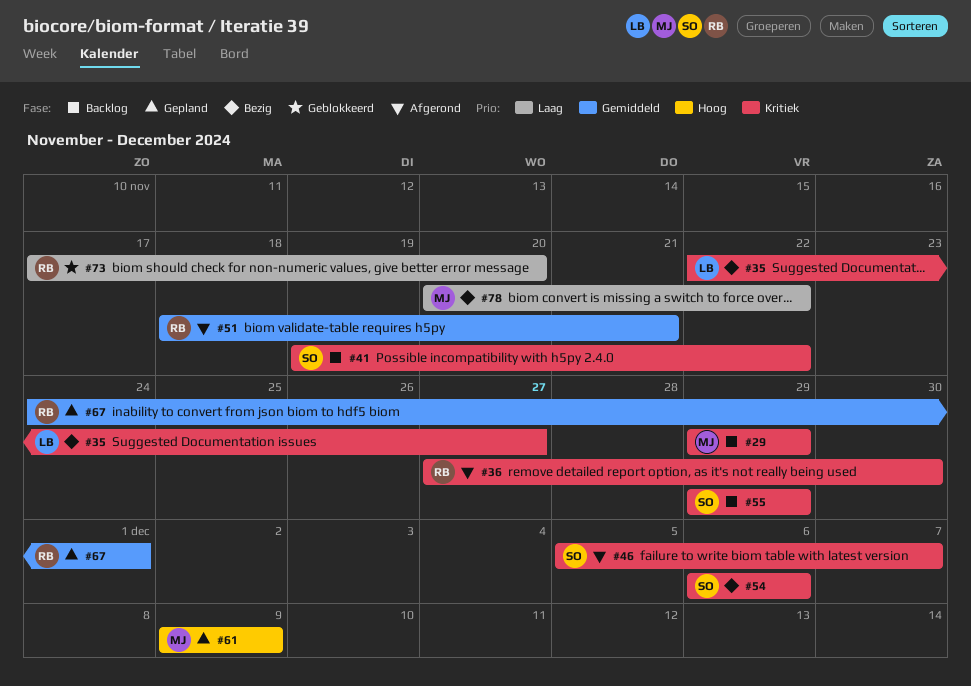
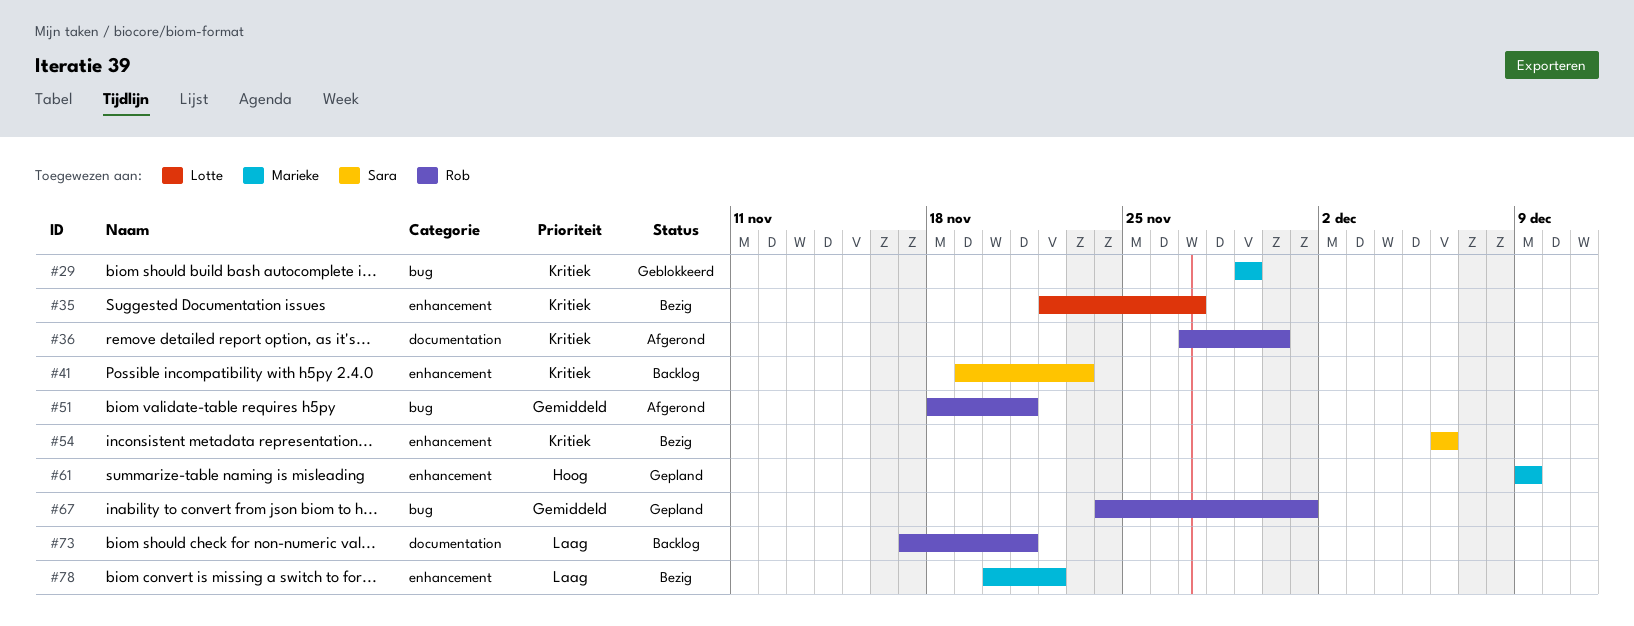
#29, status: Backlog -> Geblokkeerd
#41, due: Nov 22 -> Nov 23
#46: present -> none
#55: present -> none
#73, status: Geblokkeerd -> Backlog
#73, due: Nov 20 -> Nov 21

